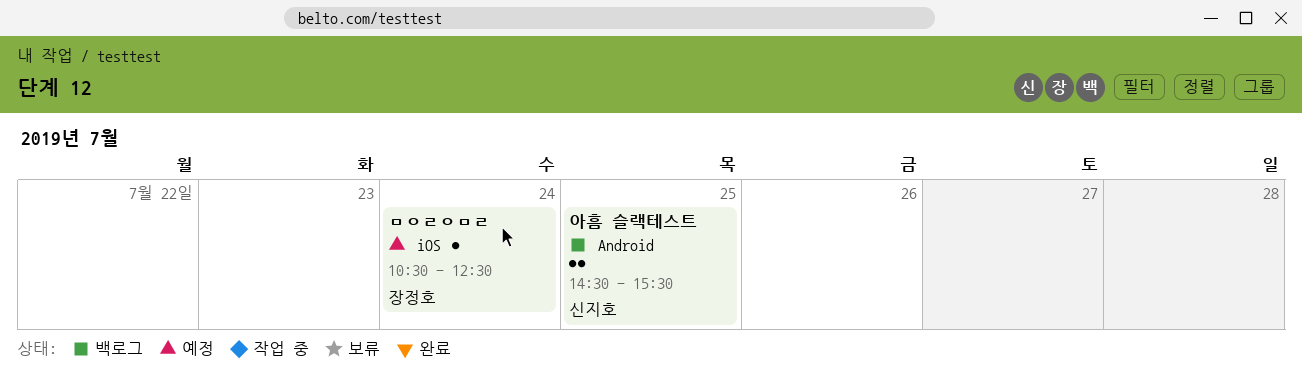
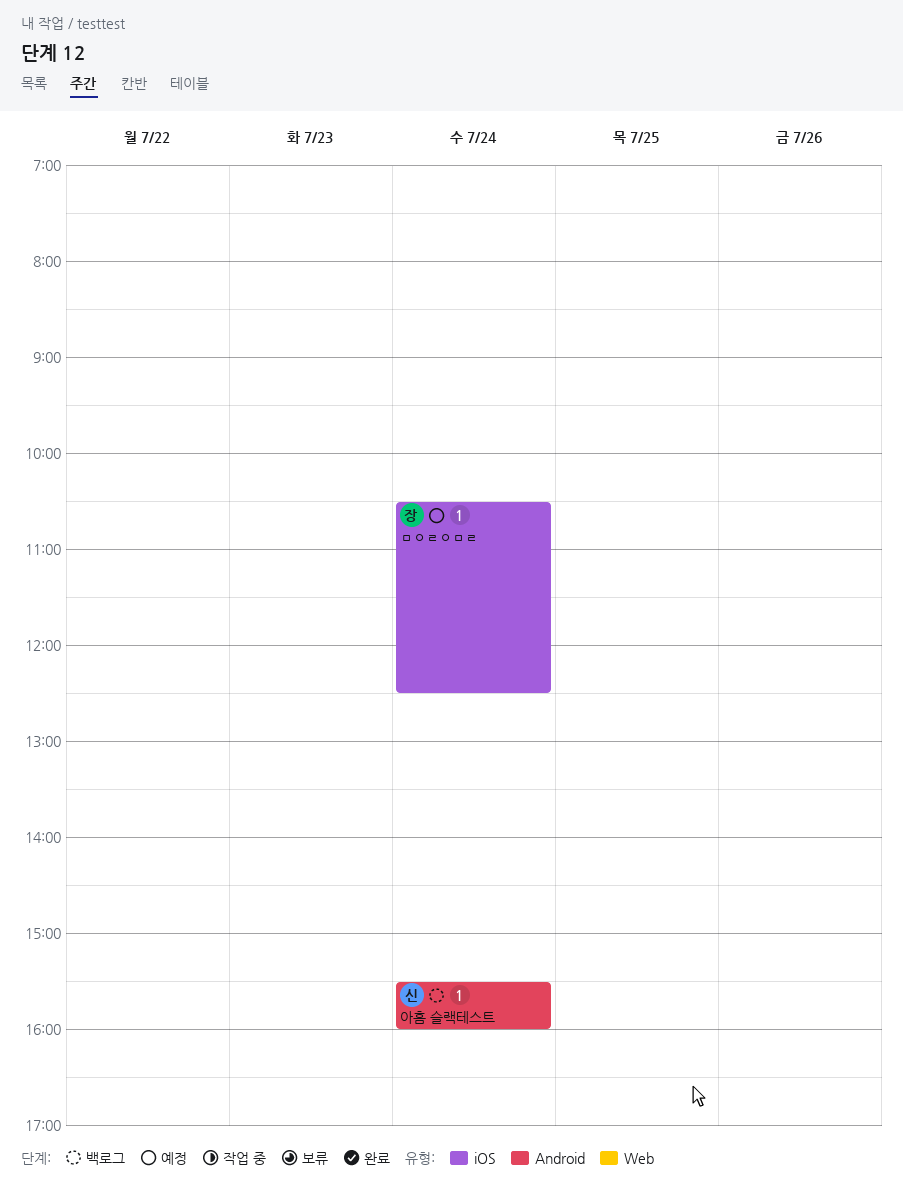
아흠 슬랙테스트, estimate: 2 -> 1
아흠 슬랙테스트, day: Jul 25 -> Jul 24
아흠 슬랙테스트, begins: 14:30 -> 15:30
아흠 슬랙테스트, ends: 15:30 -> 16:00

